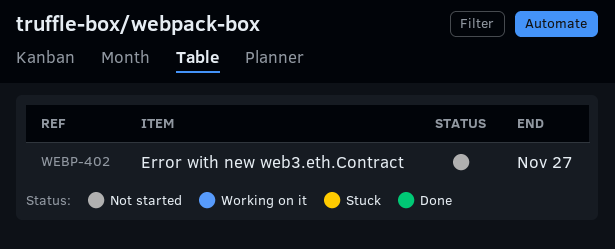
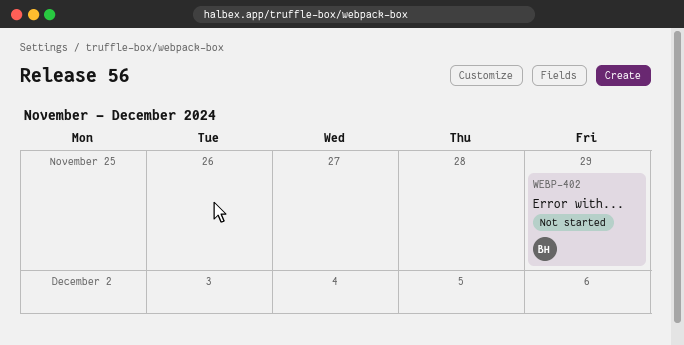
WEBP-402, due: Nov 27 -> Nov 29

